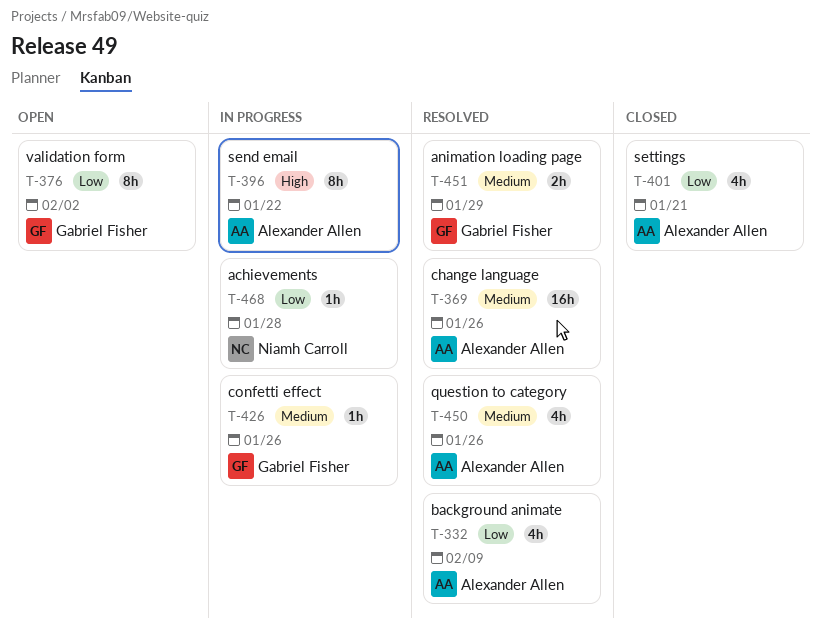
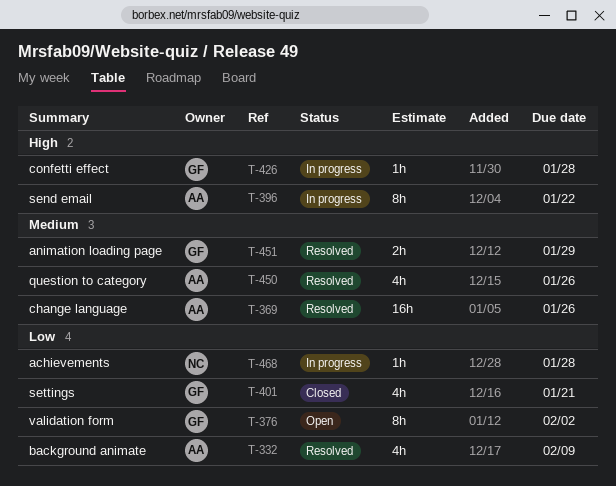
T-401, owner: Alexander Allen -> Gabriel Fisher
T-426, priority: Medium -> High
T-426, due: Jan 26 -> Jan 28

